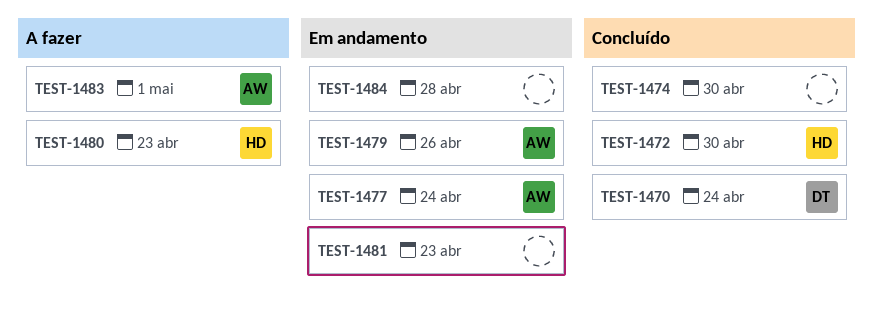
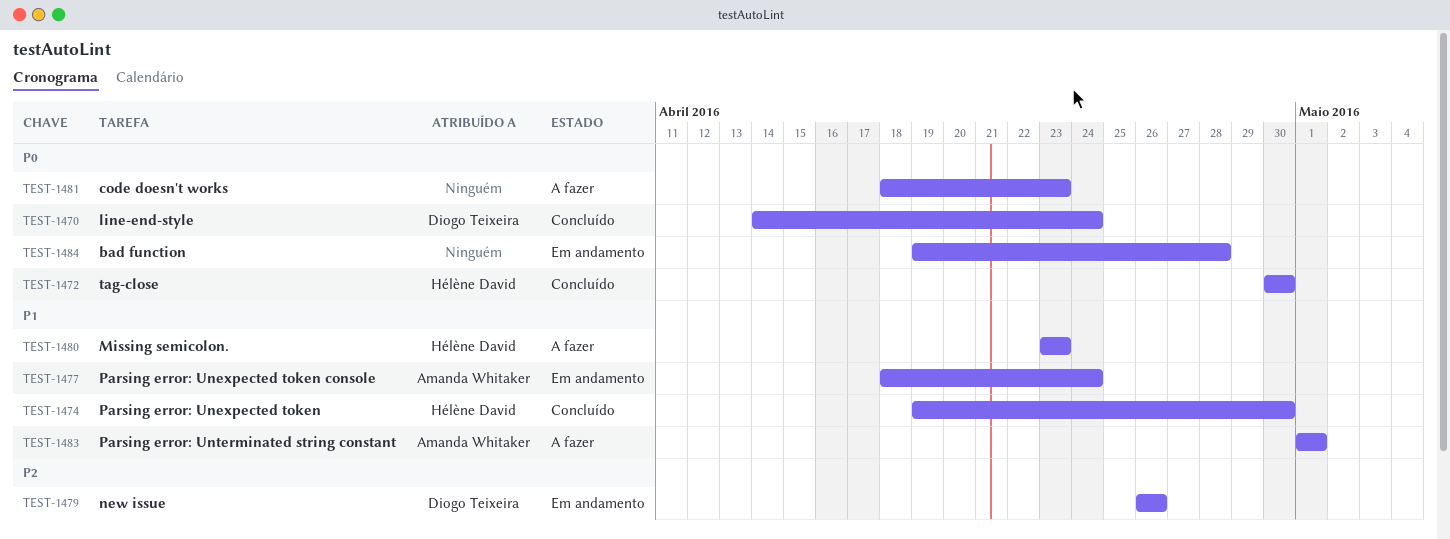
TEST-1474, owner: none -> Hélène David
TEST-1479, owner: Amanda Whitaker -> Diogo Teixeira
TEST-1481, status: Em andamento -> A fazer

